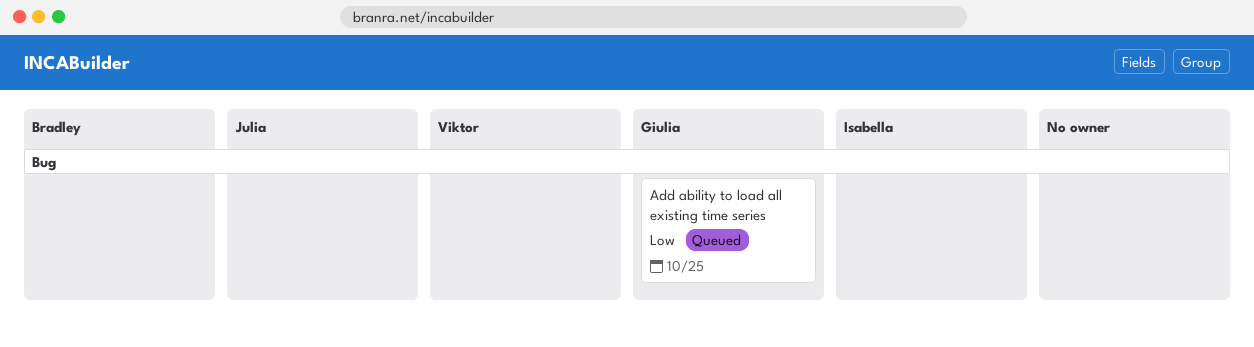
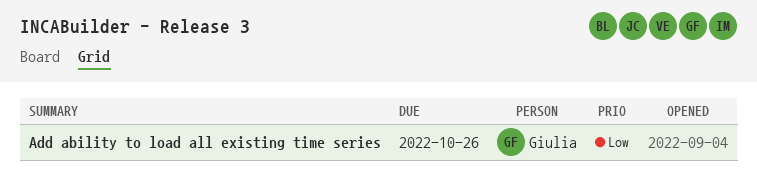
Add ability to load all existing time series, due: Oct 25 -> Oct 26

